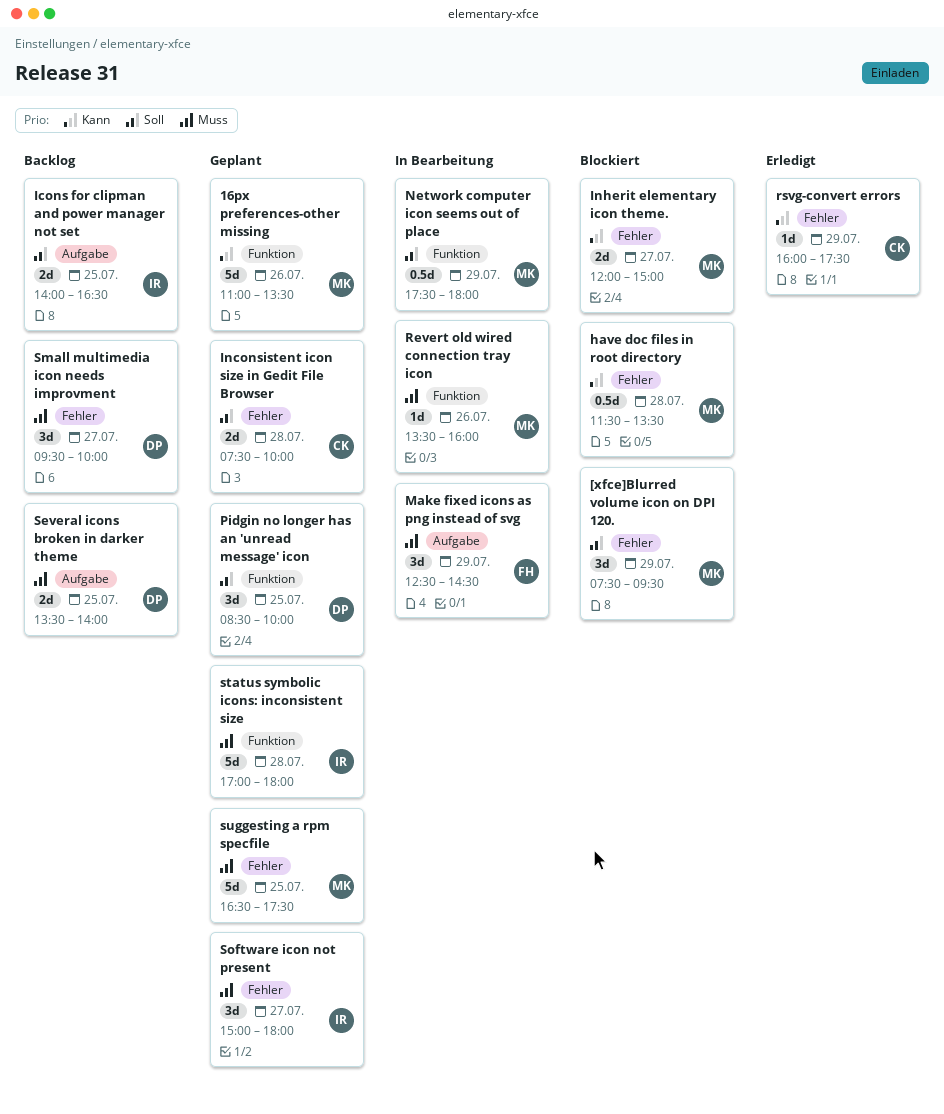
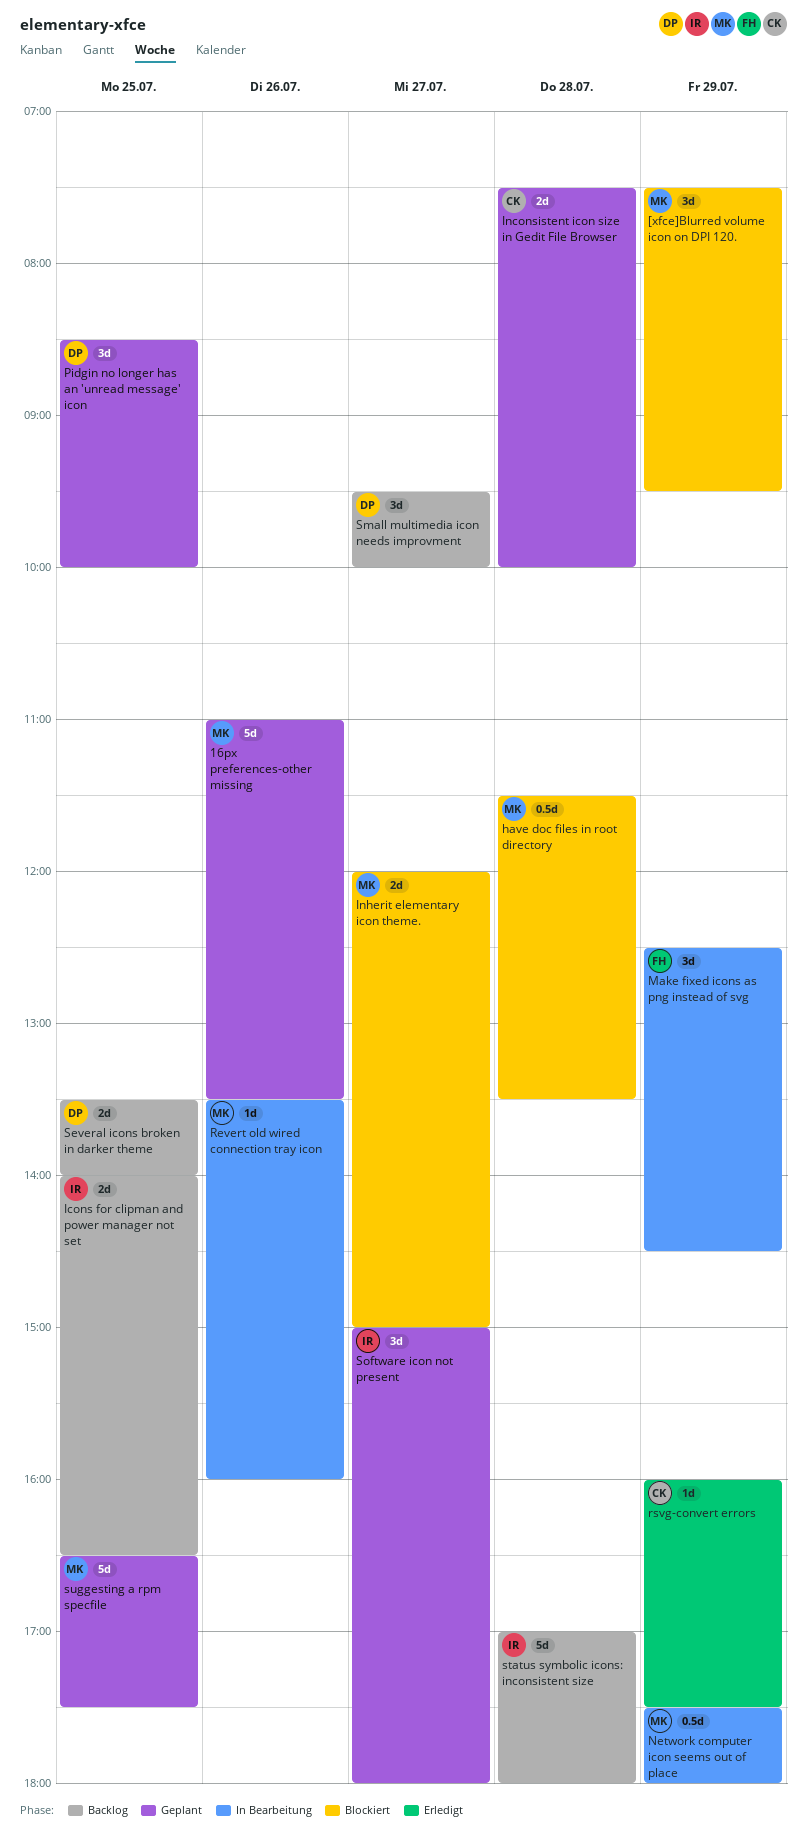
status symbolic icons: inconsistent size, status: Geplant -> Backlog

